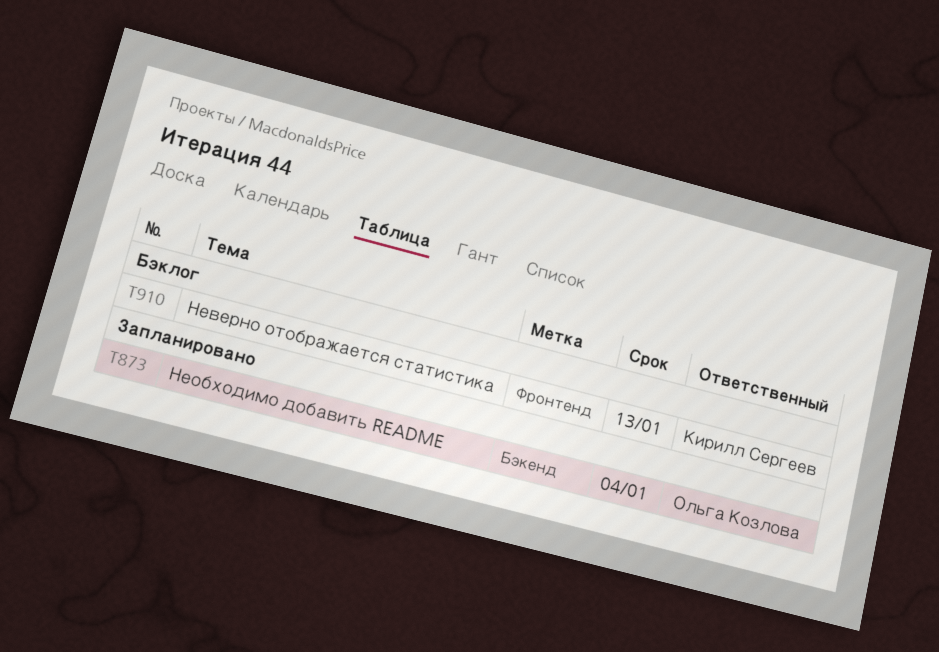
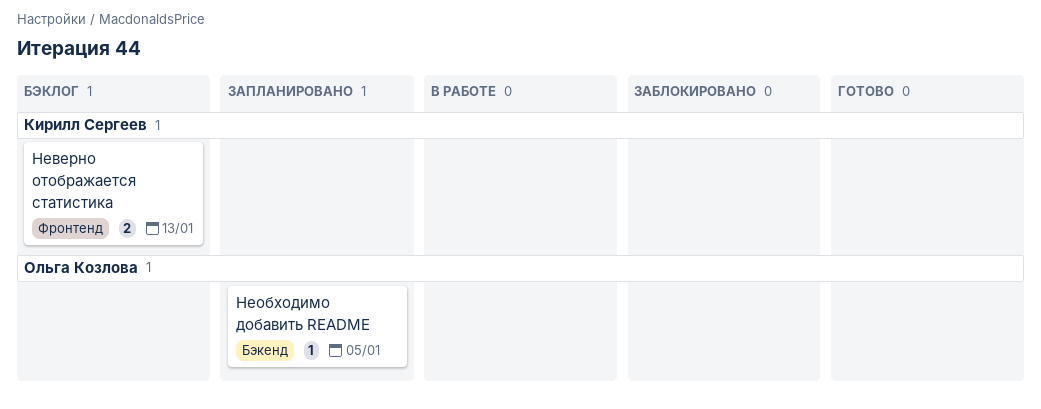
Необходимо добавить README, due: Jan 4 -> Jan 5

